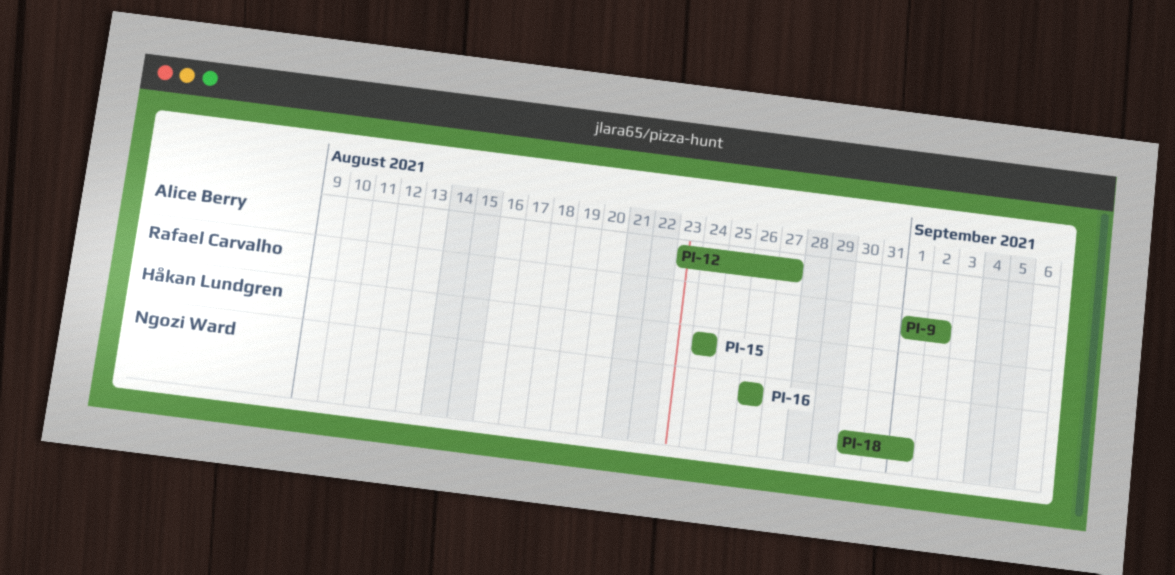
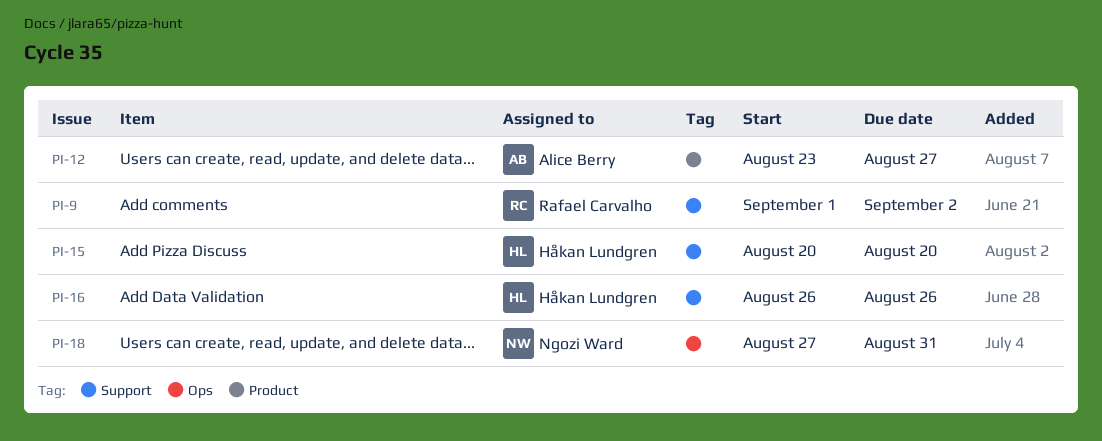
PI-15, start: Aug 24 -> Aug 20
PI-15, due: Aug 24 -> Aug 20
PI-16, owner: Ngozi Ward -> Håkan Lundgren
PI-18, start: Aug 30 -> Aug 27
PI-18, due: Sep 1 -> Aug 31

